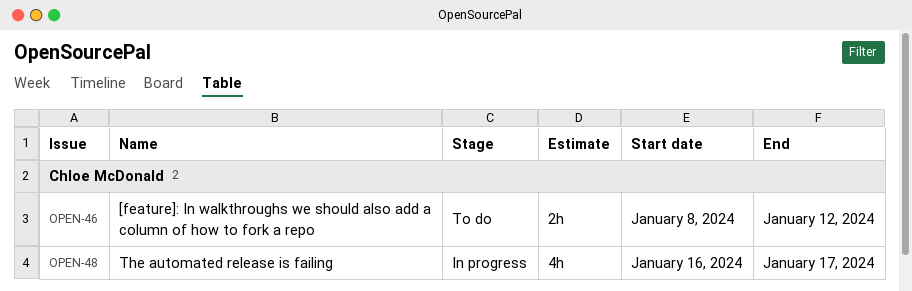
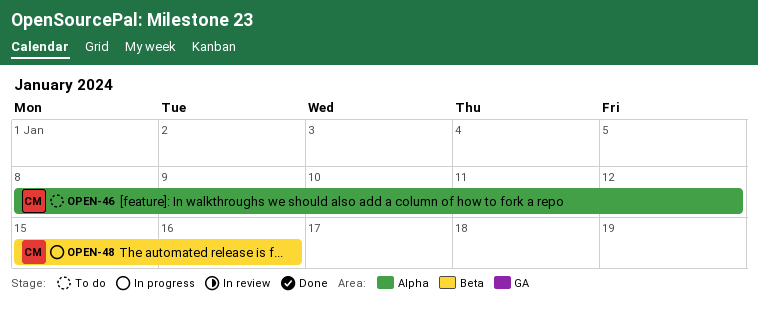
OPEN-48, start: Jan 16 -> Jan 15
OPEN-48, due: Jan 17 -> Jan 16

